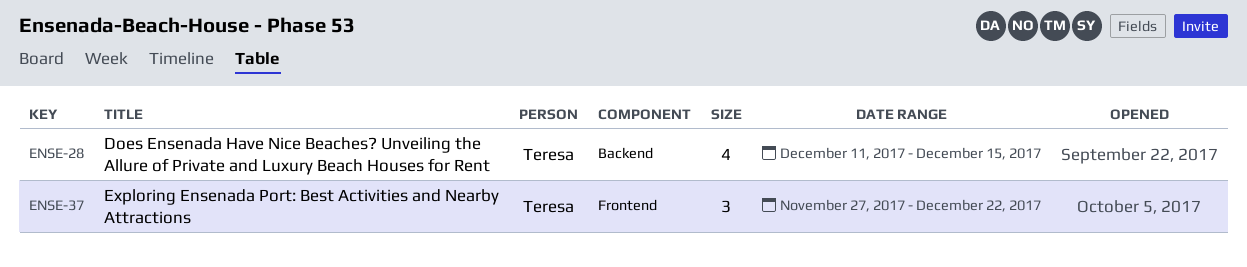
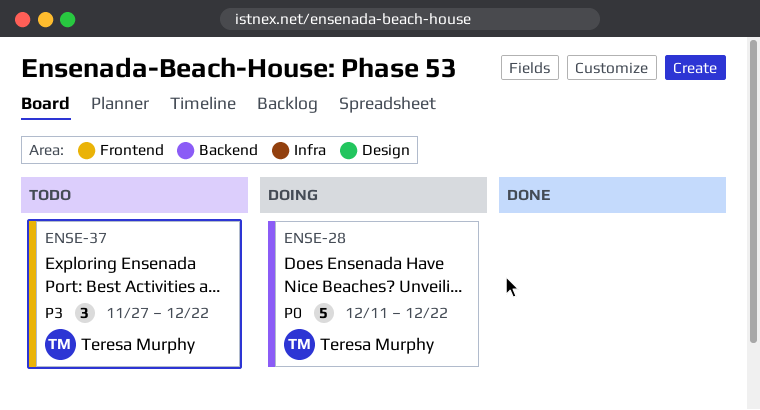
ENSE-28, estimate: 4 -> 5
ENSE-28, due: Dec 15 -> Dec 22

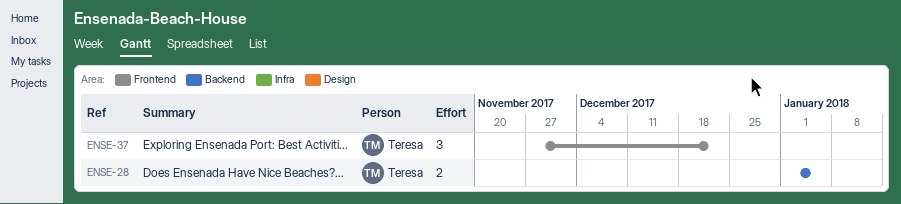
ENSE-28, estimate: 5 -> 2
ENSE-28, start: Dec 11 -> Jan 1
ENSE-28, due: Dec 22 -> Jan 5

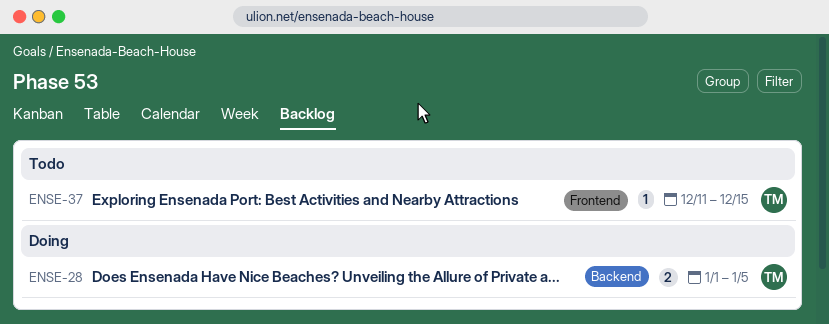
ENSE-37, estimate: 3 -> 1
ENSE-37, start: Nov 27 -> Dec 11
ENSE-37, due: Dec 22 -> Dec 15

